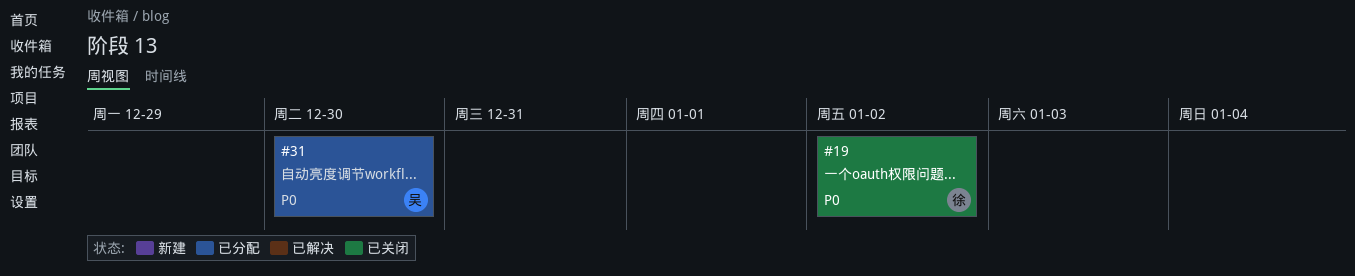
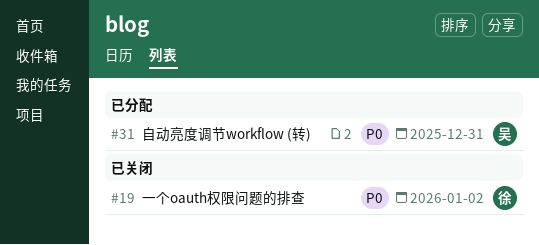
#31, due: Dec 30 -> Dec 31

